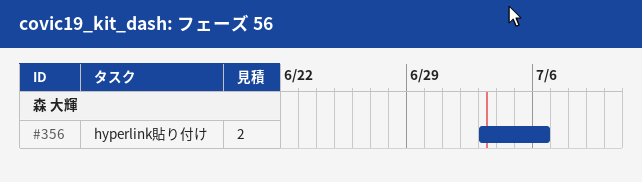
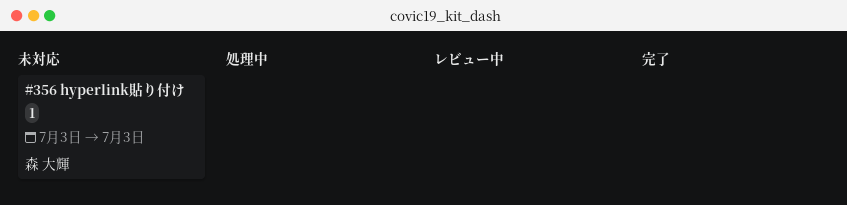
#356, estimate: 2 -> 1
#356, due: Jul 6 -> Jul 3

